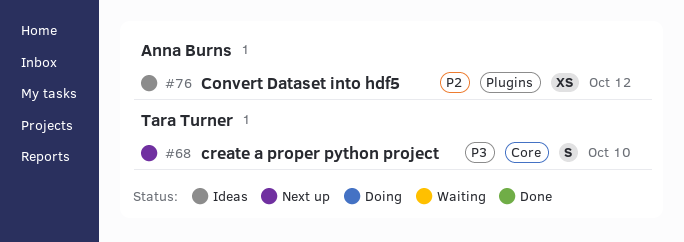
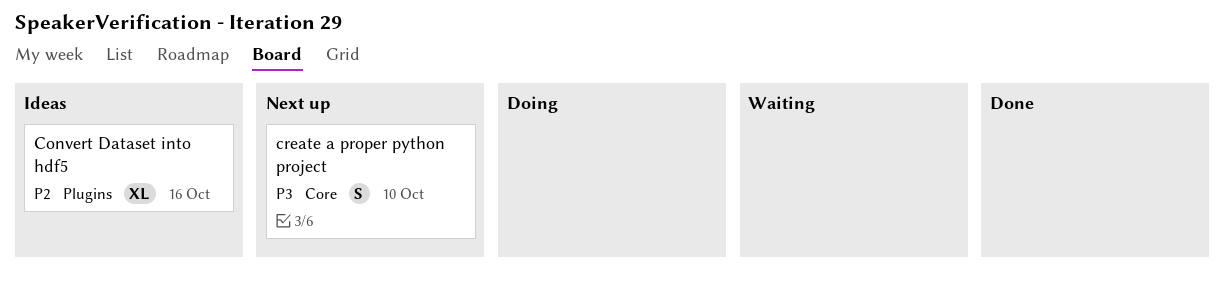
Convert Dataset into hdf5, estimate: XS -> XL
Convert Dataset into hdf5, due: Oct 12 -> Oct 16

